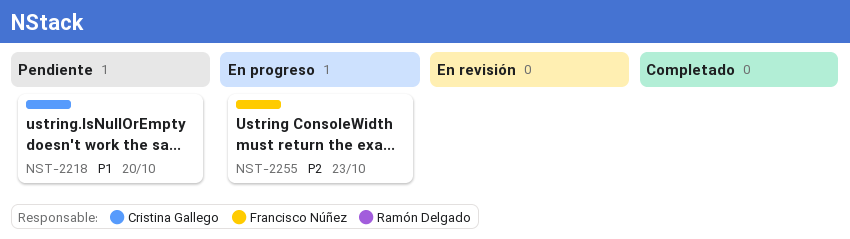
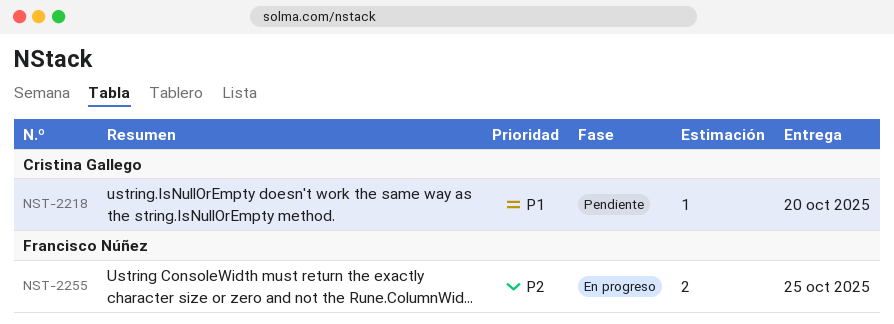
NST-2255, due: Oct 23 -> Oct 25

